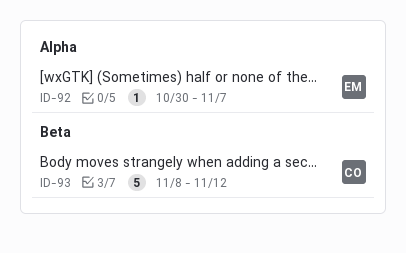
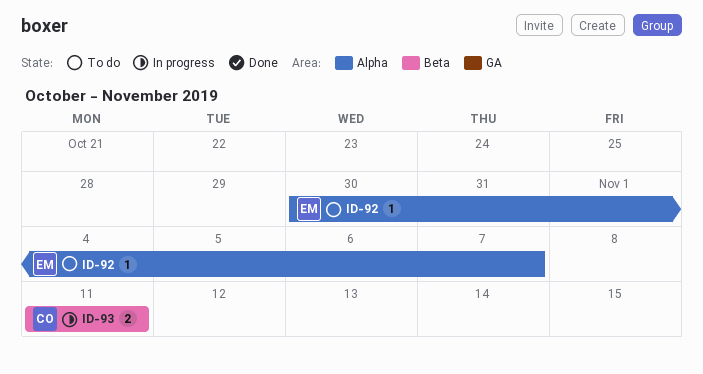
ID-93, estimate: 5 -> 2
ID-93, start: Nov 8 -> Nov 11
ID-93, due: Nov 12 -> Nov 11

